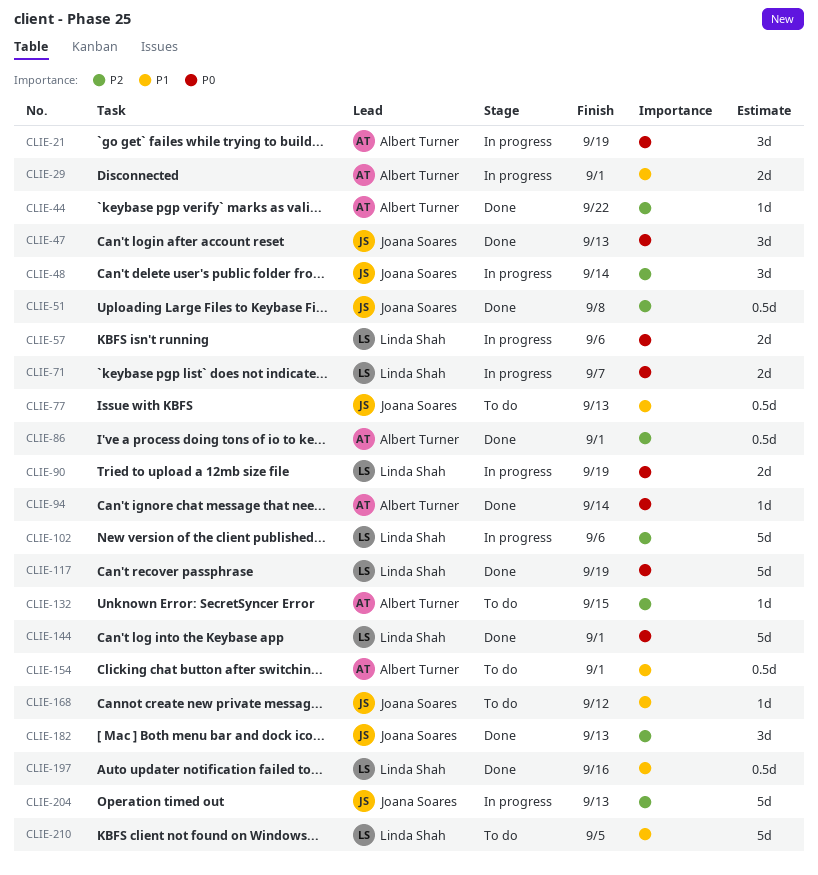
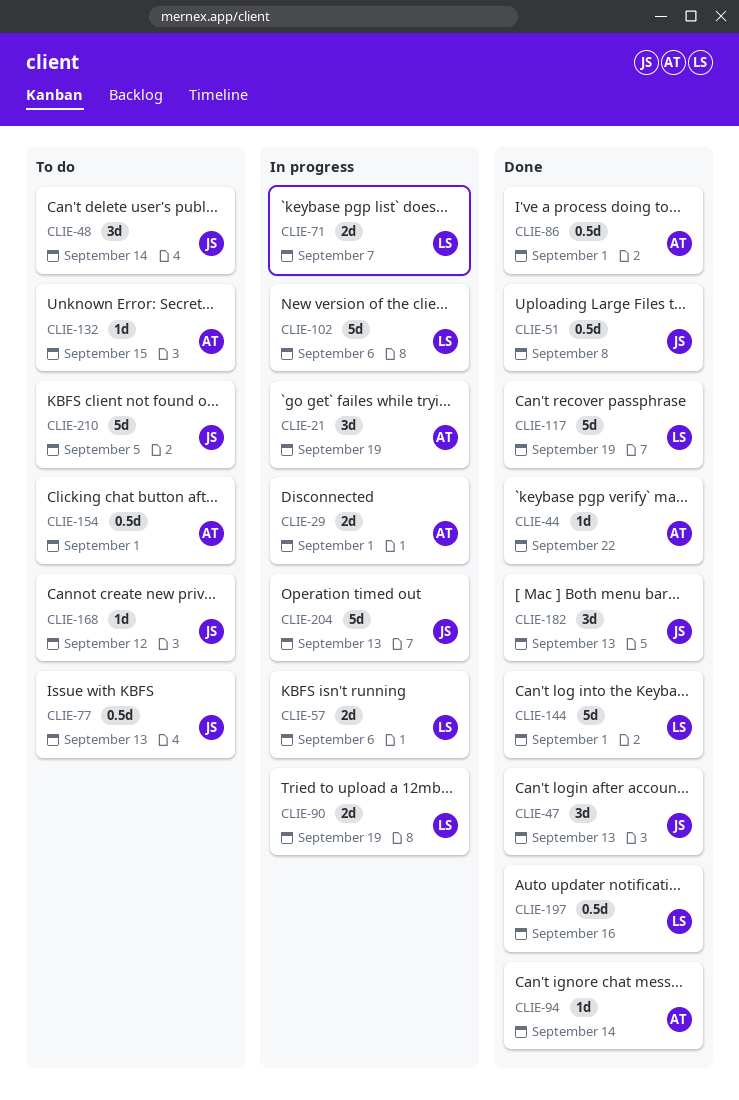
CLIE-48, status: In progress -> To do
CLIE-210, owner: Linda Shah -> Joana Soares

